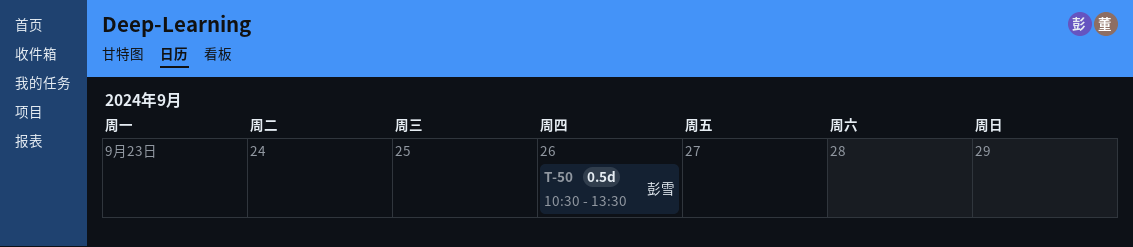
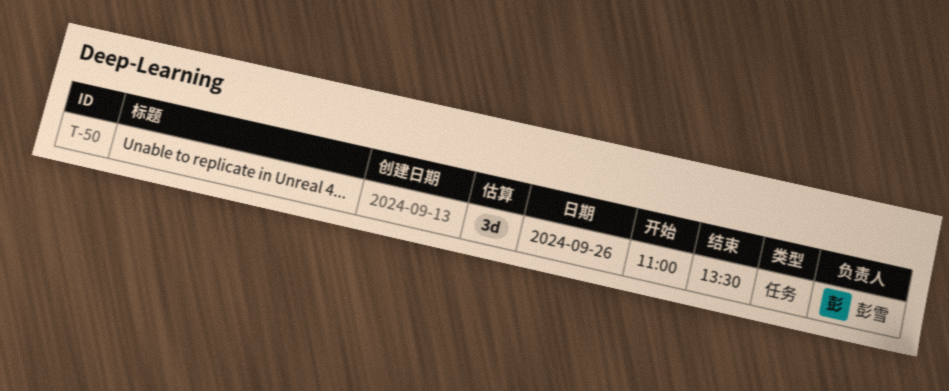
T-50, estimate: 0.5d -> 3d
T-50, begins: 10:30 -> 11:00

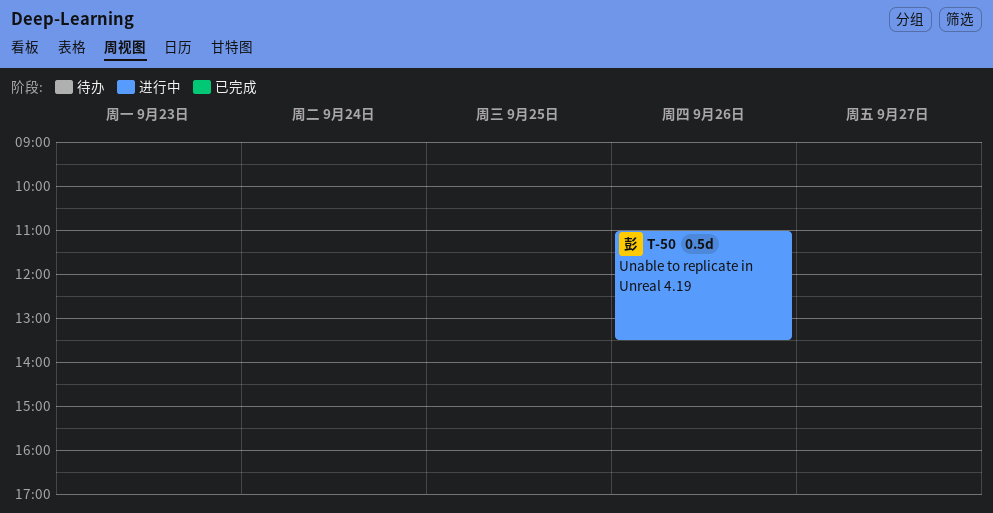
T-50, estimate: 3d -> 0.5d

